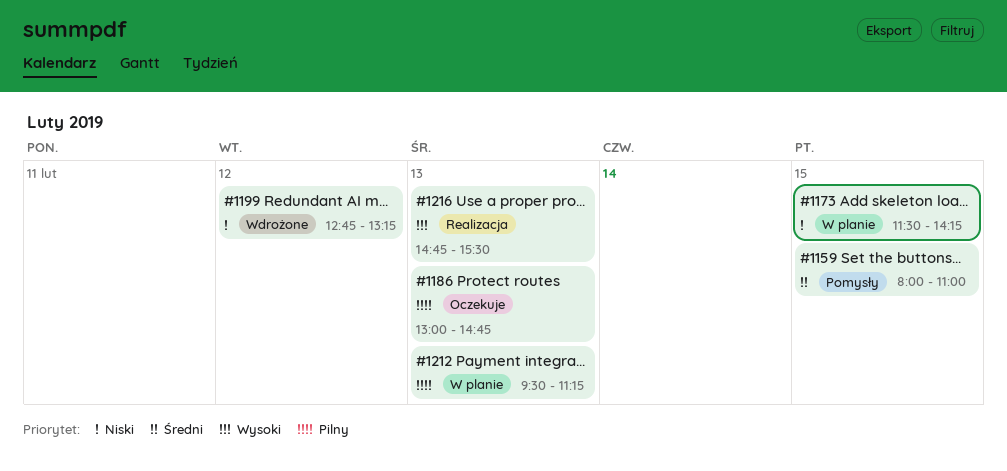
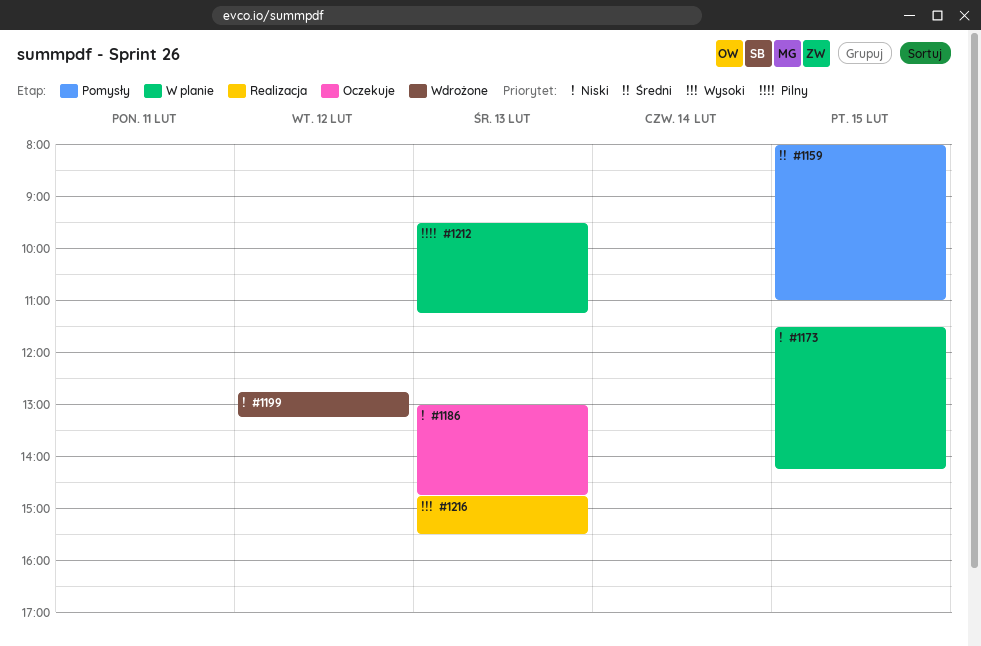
#1186, priority: Pilny -> Niski

